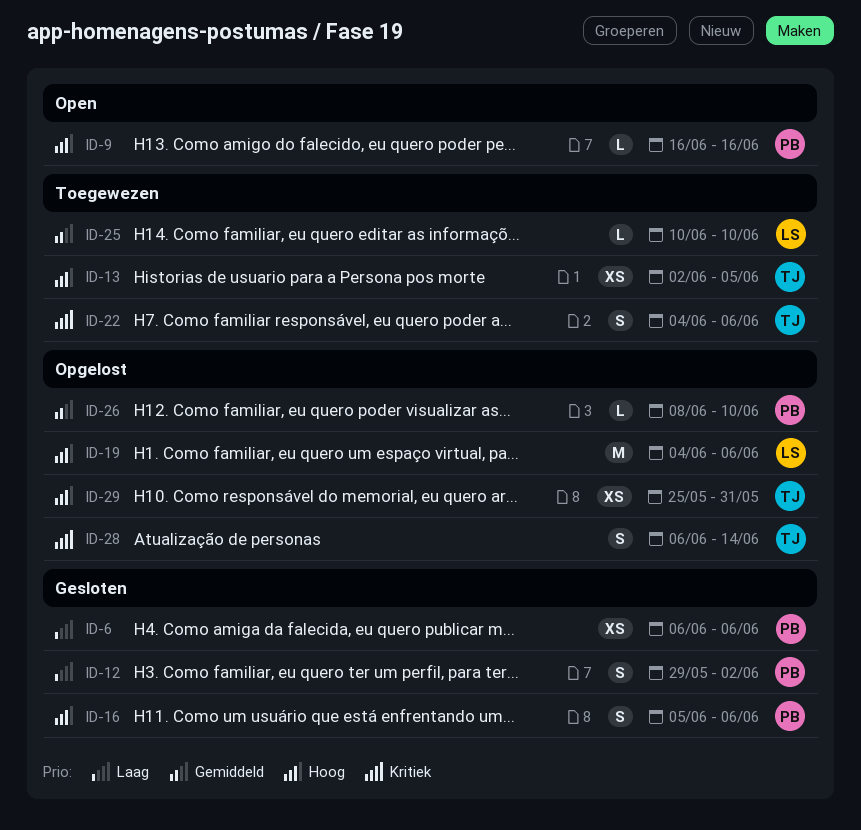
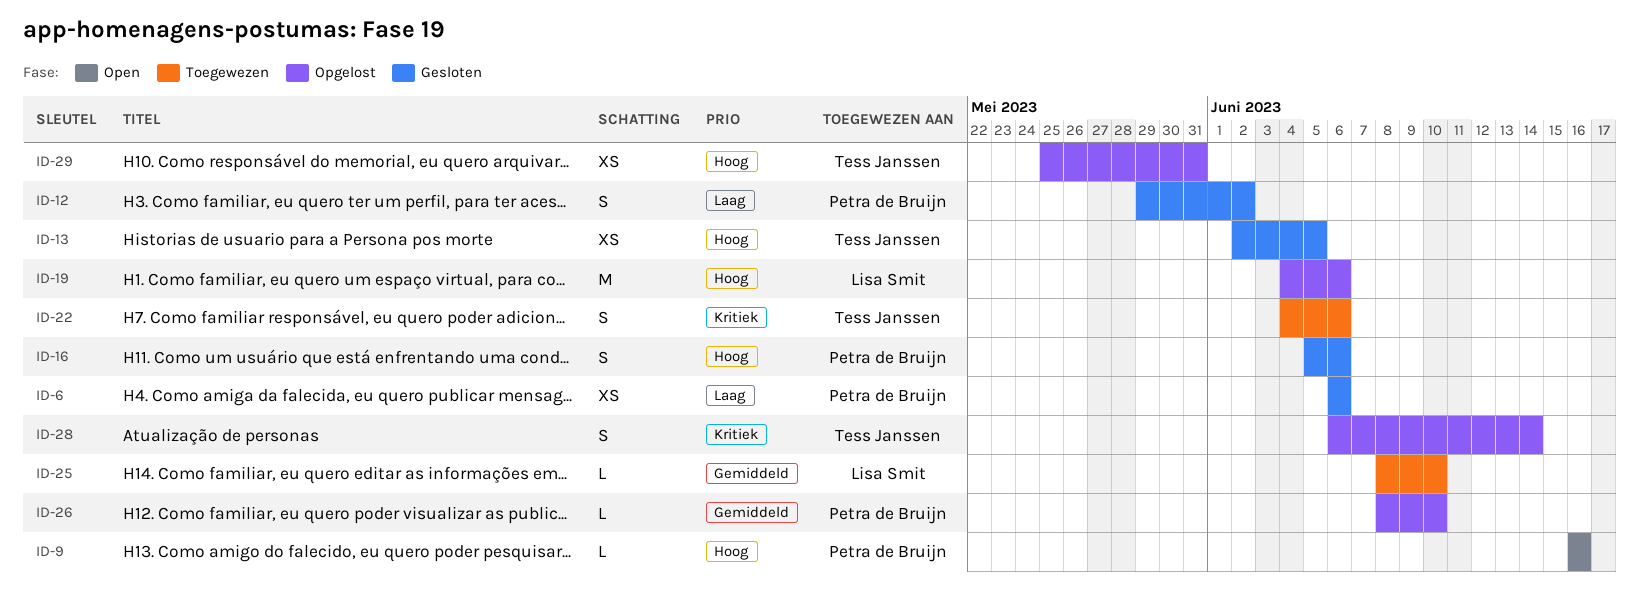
ID-13, status: Toegewezen -> Gesloten
ID-25, start: Jun 10 -> Jun 8

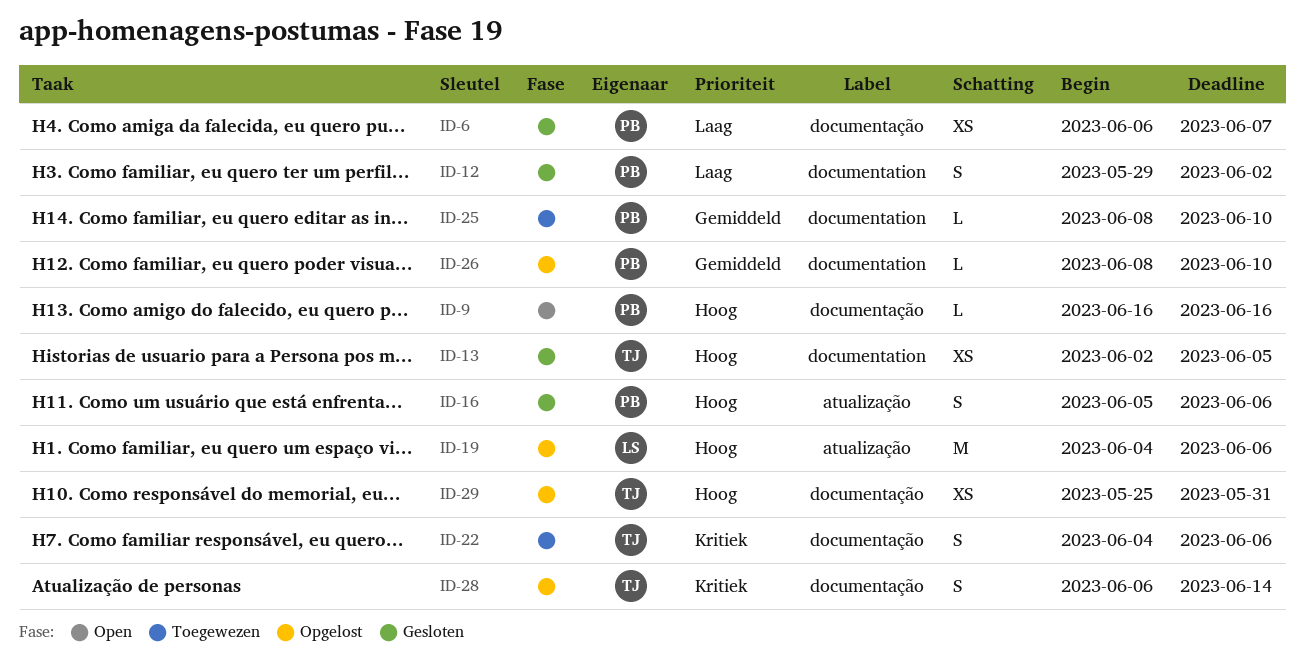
ID-6, due: Jun 6 -> Jun 7
ID-25, owner: Lisa Smit -> Petra de Bruijn

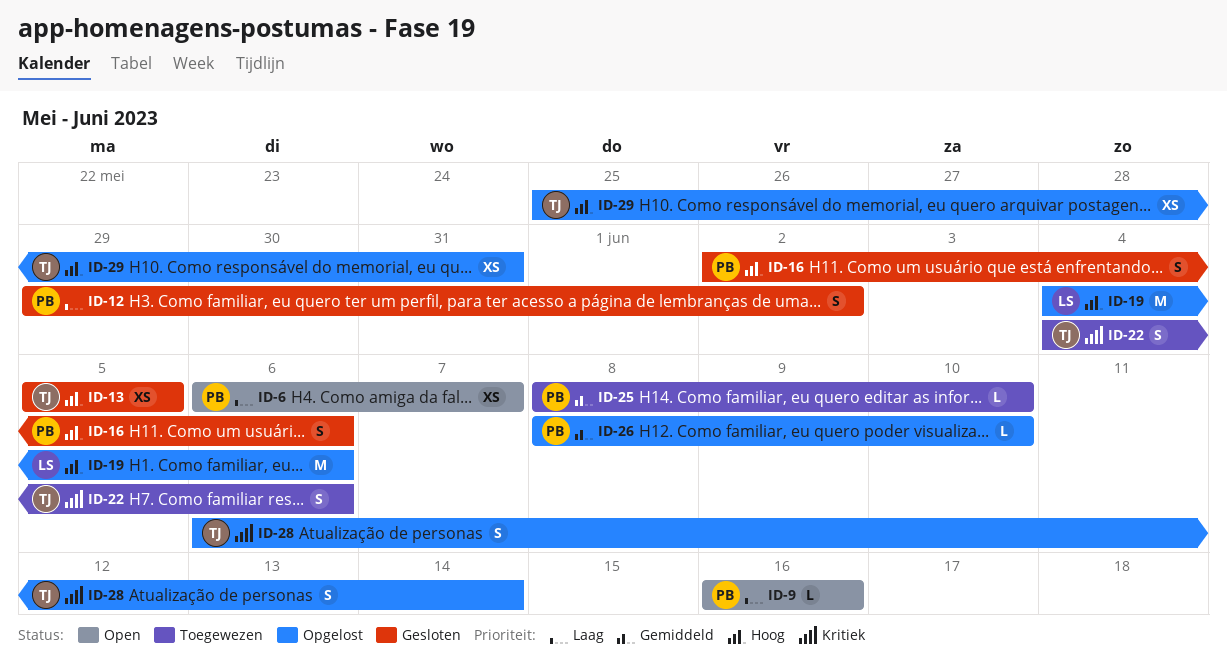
ID-6, status: Gesloten -> Open
ID-9, priority: Hoog -> Laag
ID-13, start: Jun 2 -> Jun 5
ID-16, start: Jun 5 -> Jun 2

